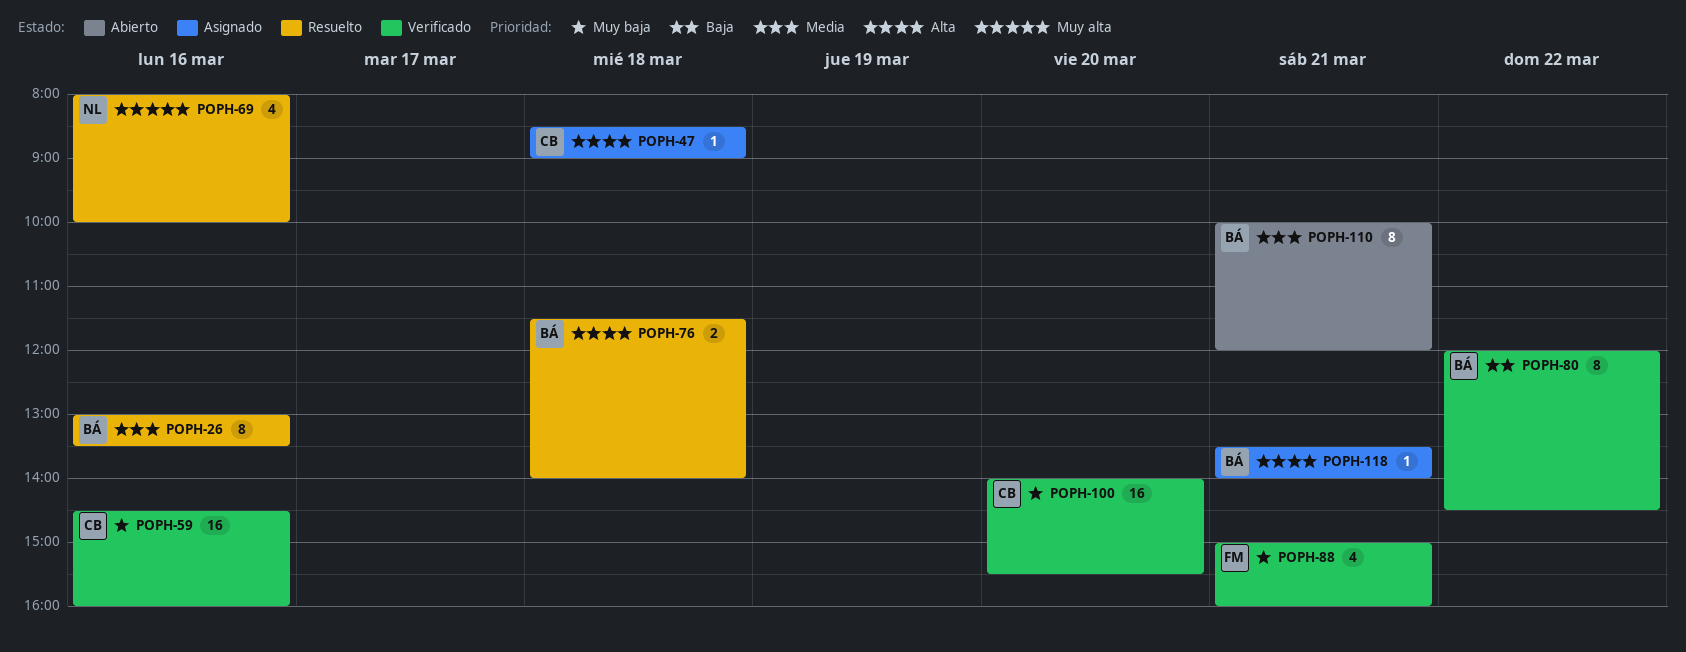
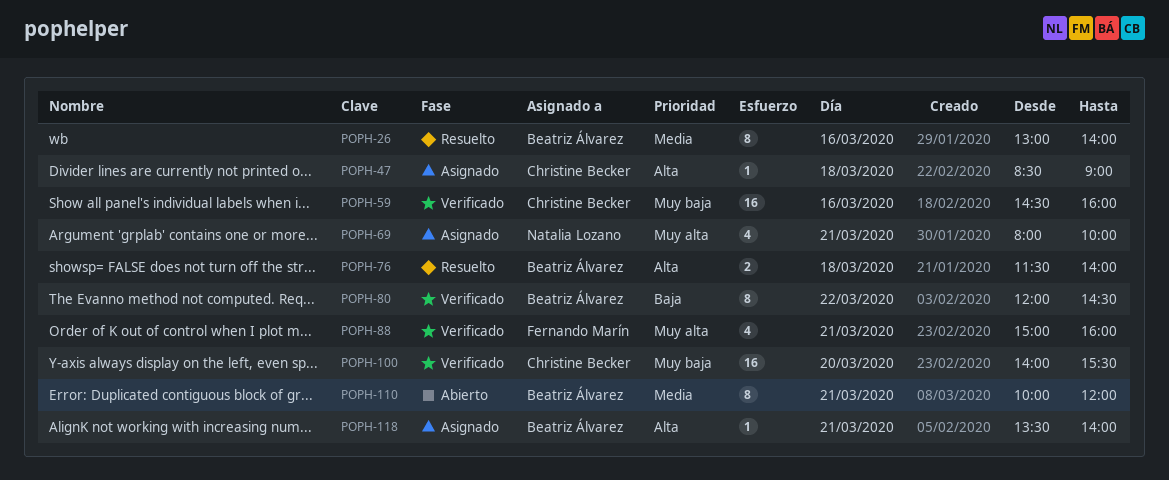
POPH-26, ends: 13:30 -> 14:00
POPH-69, status: Resuelto -> Asignado
POPH-69, day: Mar 16 -> Mar 21
POPH-88, priority: Muy baja -> Muy alta

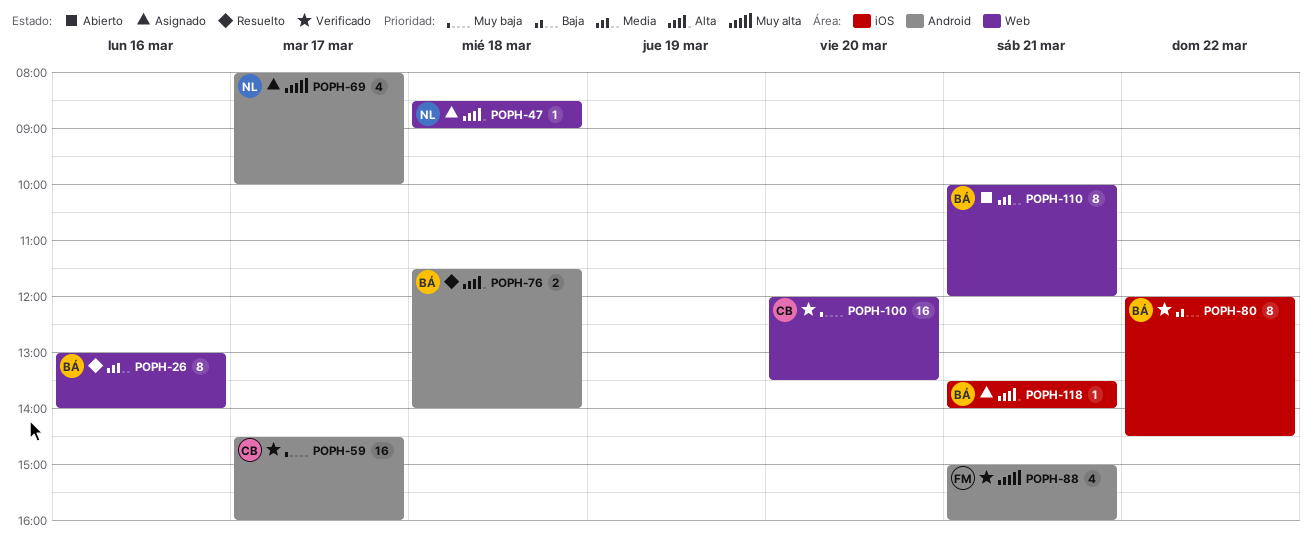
POPH-47, owner: Christine Becker -> Natalia Lozano
POPH-59, day: Mar 16 -> Mar 17
POPH-69, day: Mar 21 -> Mar 17
POPH-100, begins: 14:00 -> 12:00
POPH-100, ends: 15:30 -> 13:30

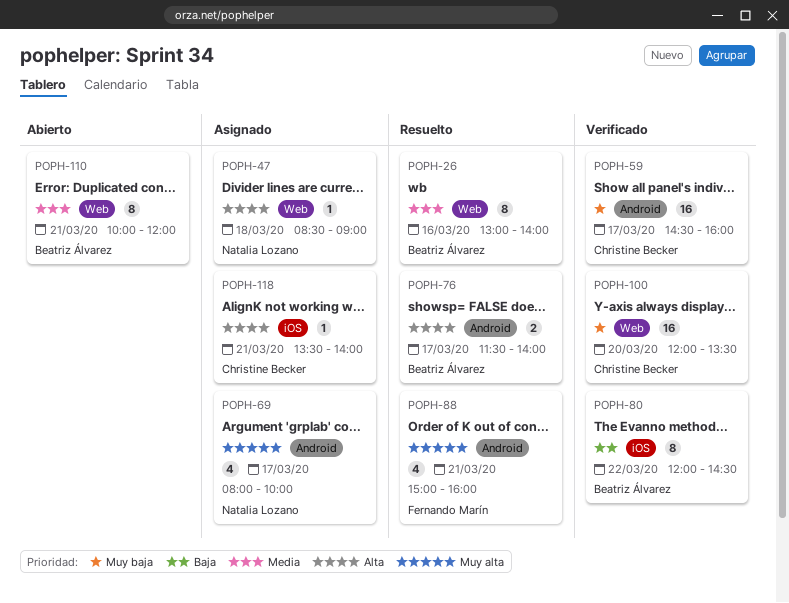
POPH-76, day: Mar 18 -> Mar 17
POPH-88, status: Verificado -> Resuelto
POPH-118, owner: Beatriz Álvarez -> Christine Becker

